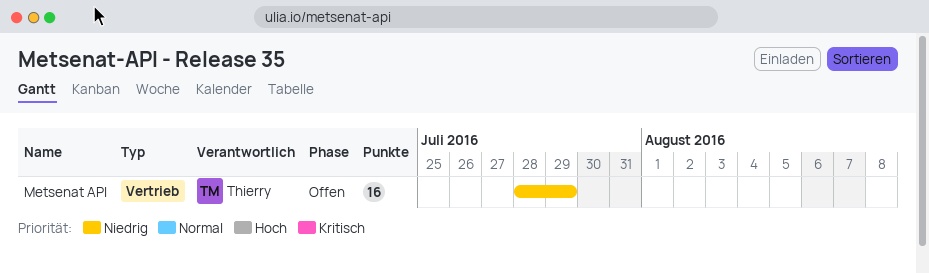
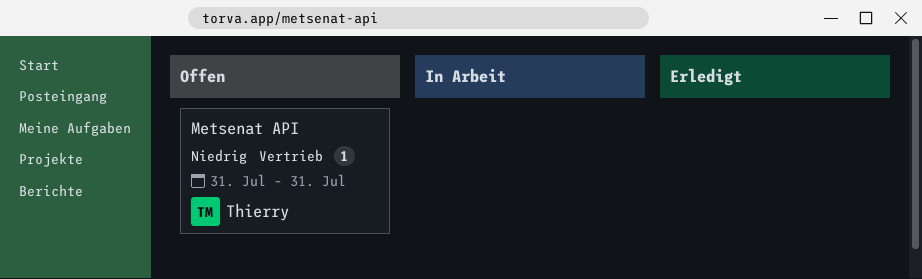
Metsenat API, estimate: 16 -> 1
Metsenat API, start: Jul 28 -> Jul 31
Metsenat API, due: Jul 29 -> Jul 31

